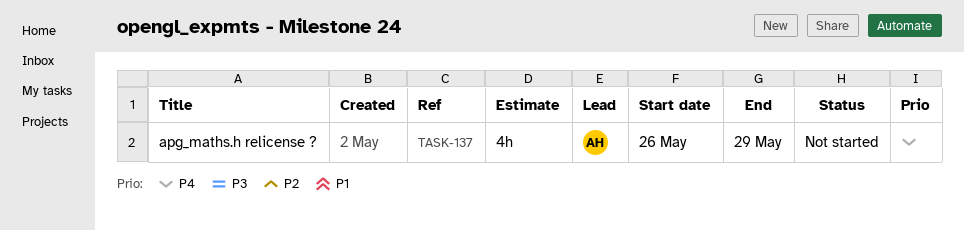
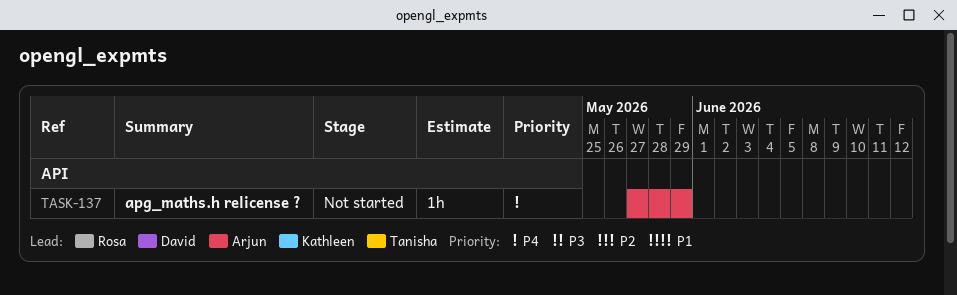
TASK-137, estimate: 4h -> 1h
TASK-137, start: May 26 -> May 27

